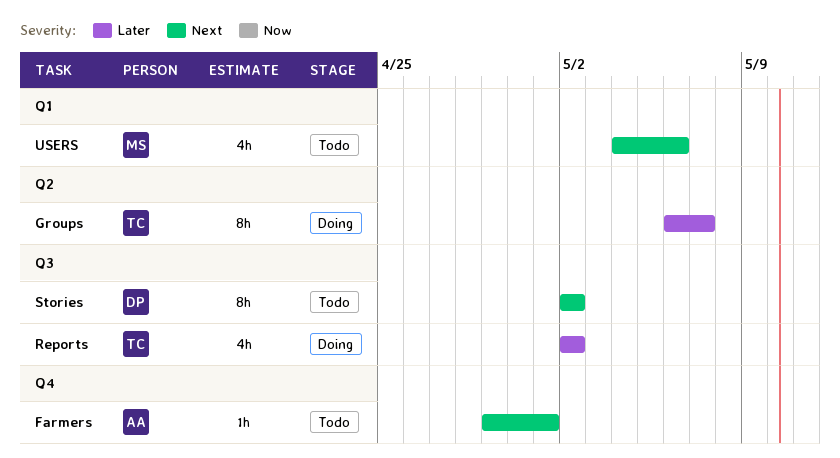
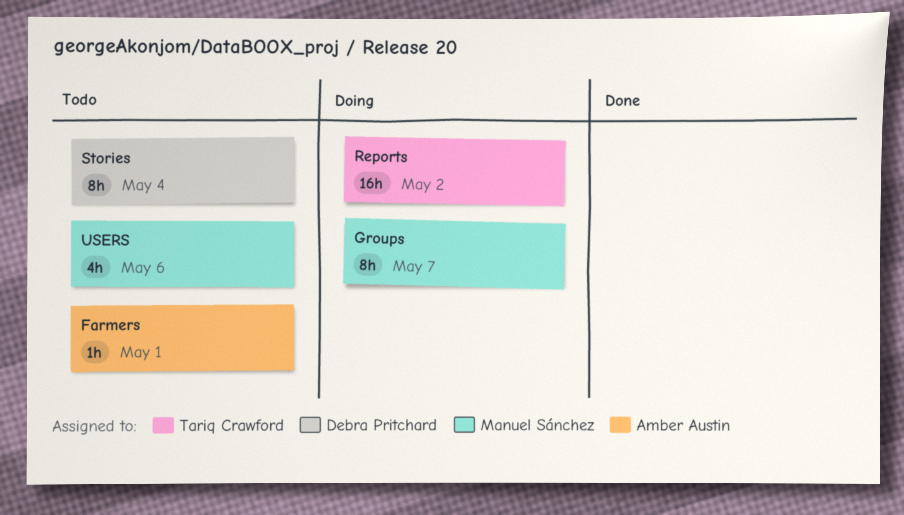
Groups, owner: Tariq Crawford -> Manuel Sánchez
Reports, estimate: 4h -> 16h
Stories, due: May 2 -> May 4

